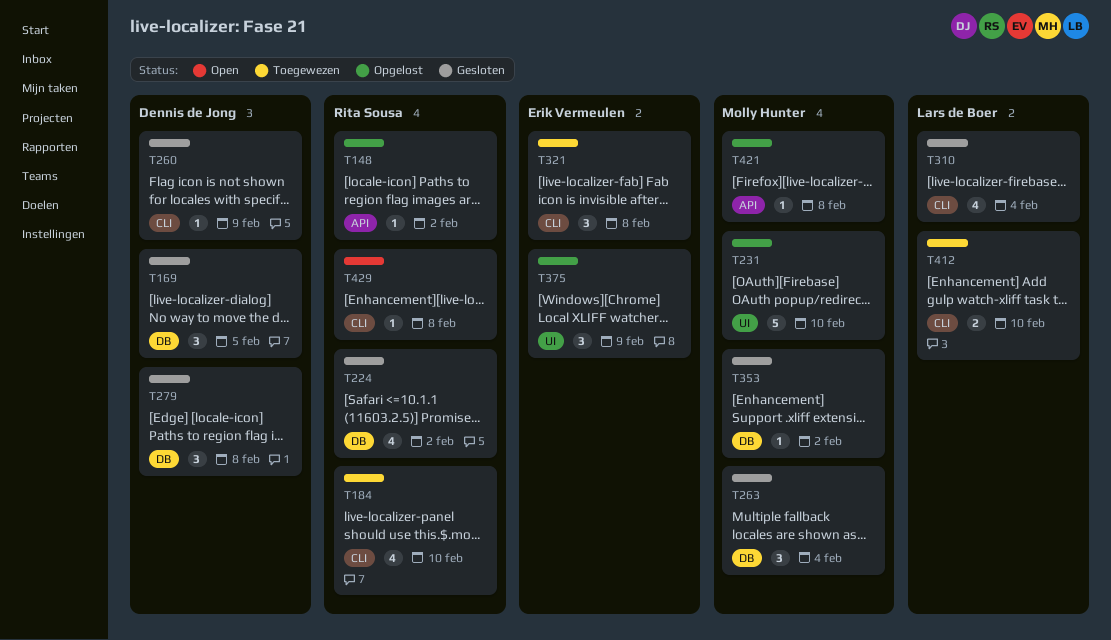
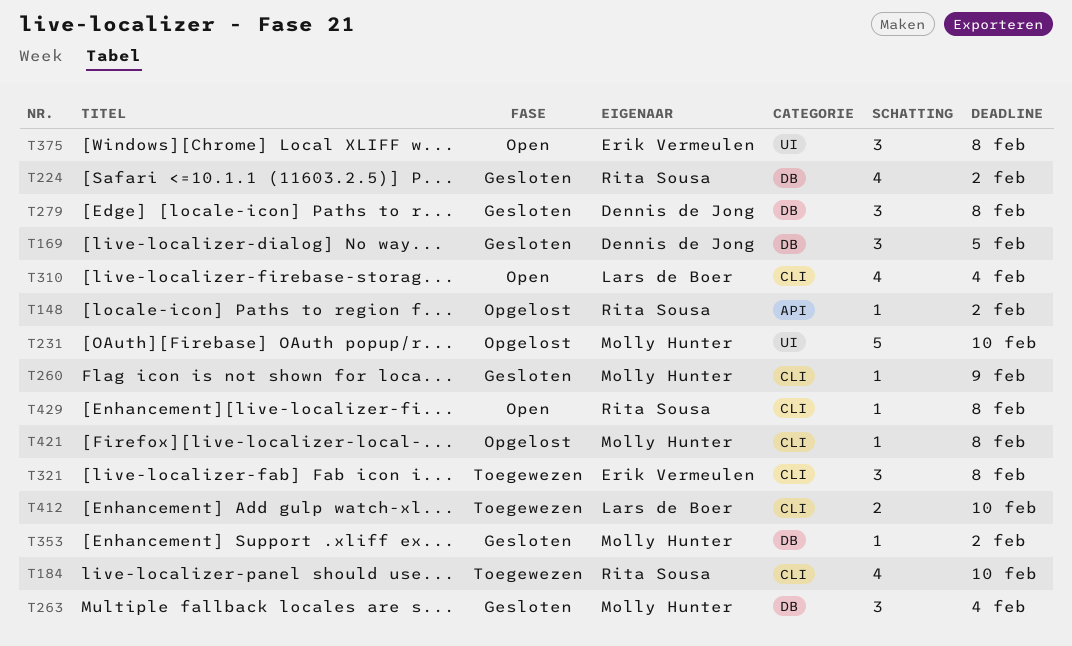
T260, owner: Dennis de Jong -> Molly Hunter
T310, status: Gesloten -> Open
T375, status: Opgelost -> Open
T375, due: Feb 9 -> Feb 8
T421, label: API -> CLI

